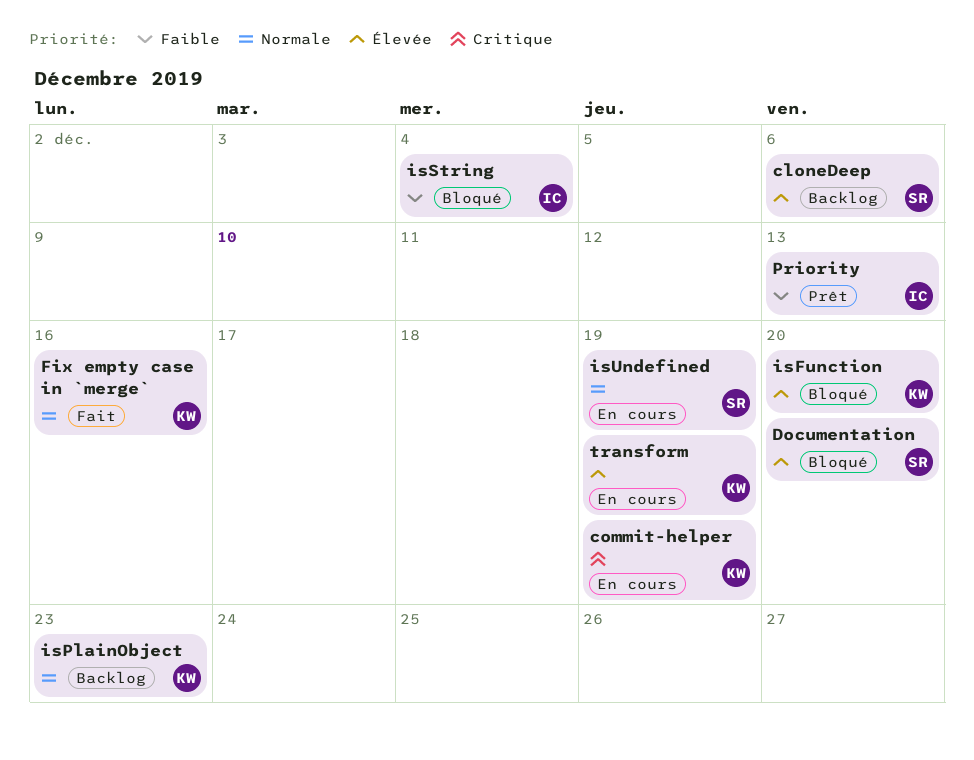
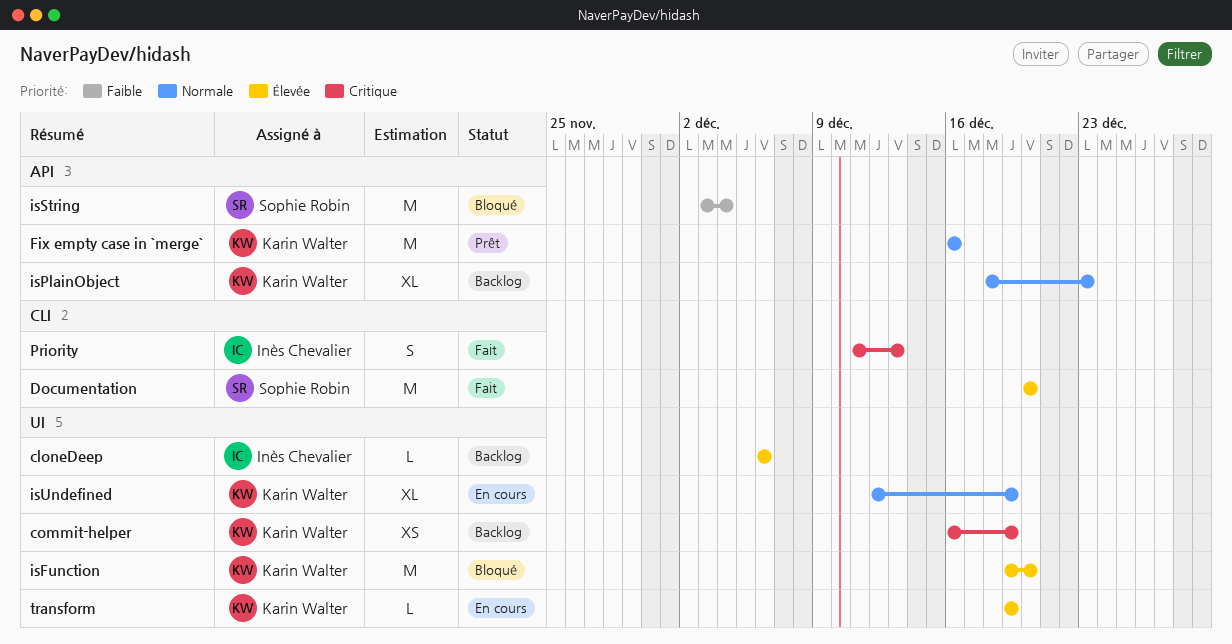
cloneDeep, owner: Sophie Robin -> Inès Chevalier
commit-helper, status: En cours -> Backlog
Documentation, status: Bloqué -> Fait
Fix empty case in `merge`, status: Fait -> Prêt
isString, owner: Inès Chevalier -> Sophie Robin
isUndefined, owner: Sophie Robin -> Karin Walter
Priority, status: Prêt -> Fait
Priority, priority: Faible -> Critique

